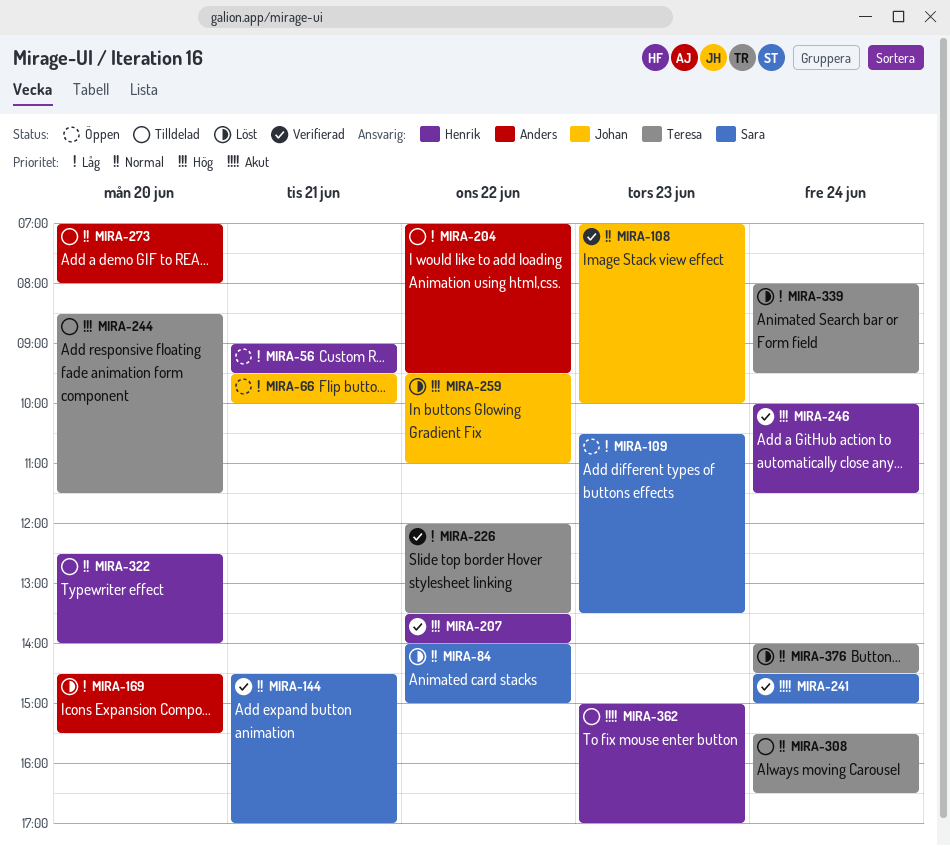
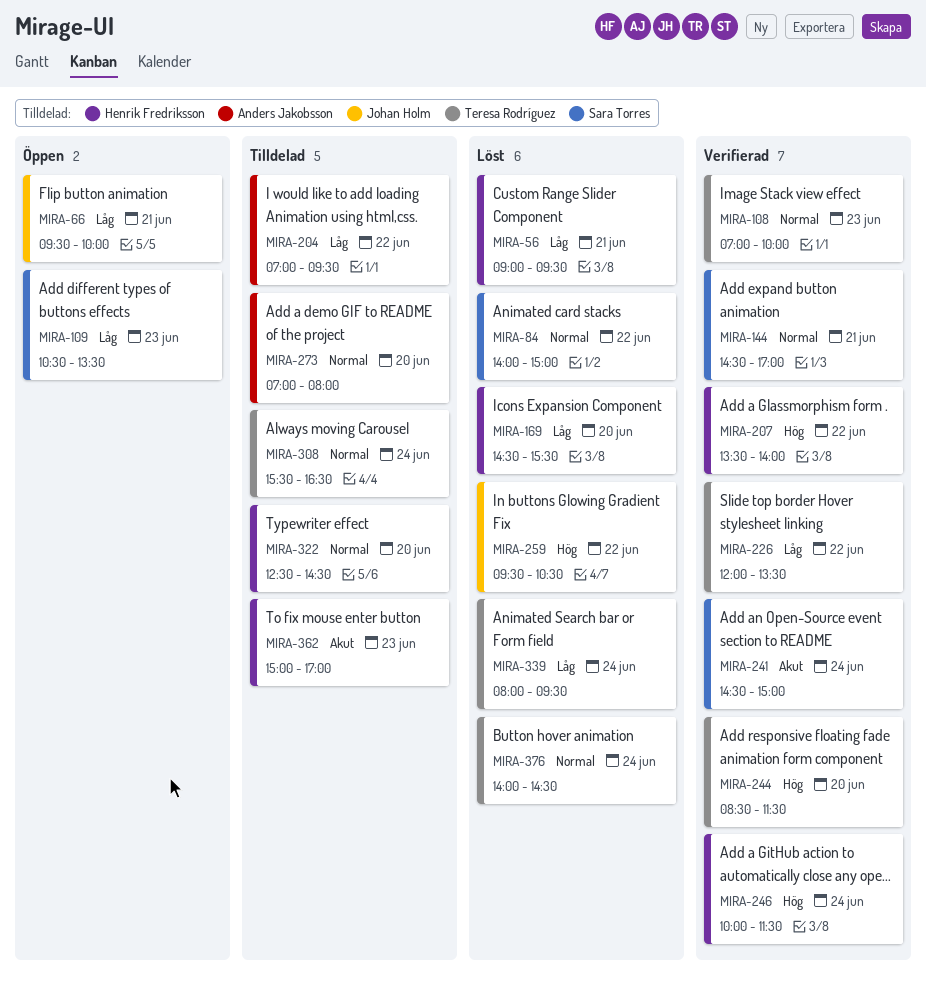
MIRA-56, status: Öppen -> Löst
MIRA-108, owner: Johan Holm -> Teresa Rodríguez
MIRA-169, owner: Anders Jakobsson -> Henrik Fredriksson
MIRA-244, status: Tilldelad -> Verifierad
MIRA-259, ends: 11:00 -> 10:30
MIRA-322, ends: 14:00 -> 14:30

